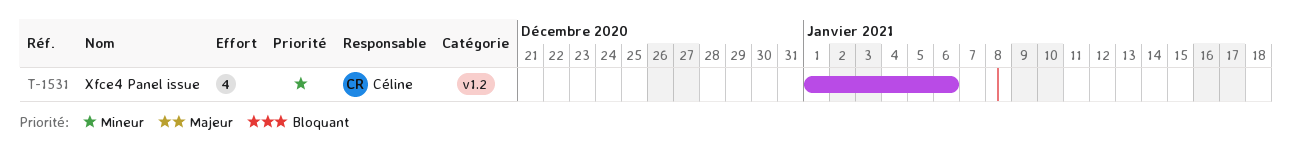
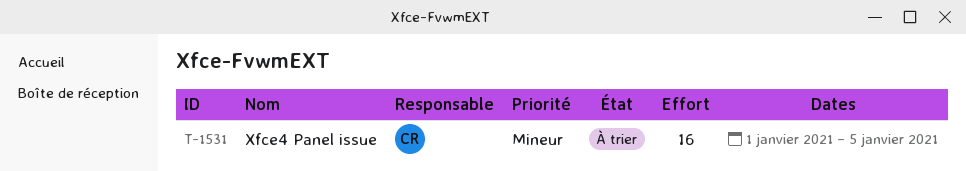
T-1531, estimate: 4 -> 16
T-1531, due: Jan 6 -> Jan 5

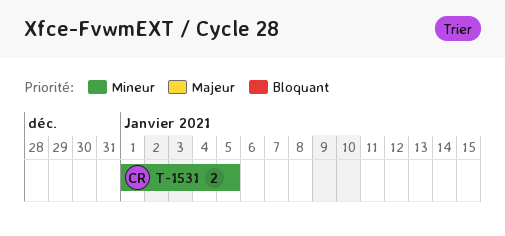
T-1531, estimate: 16 -> 2

